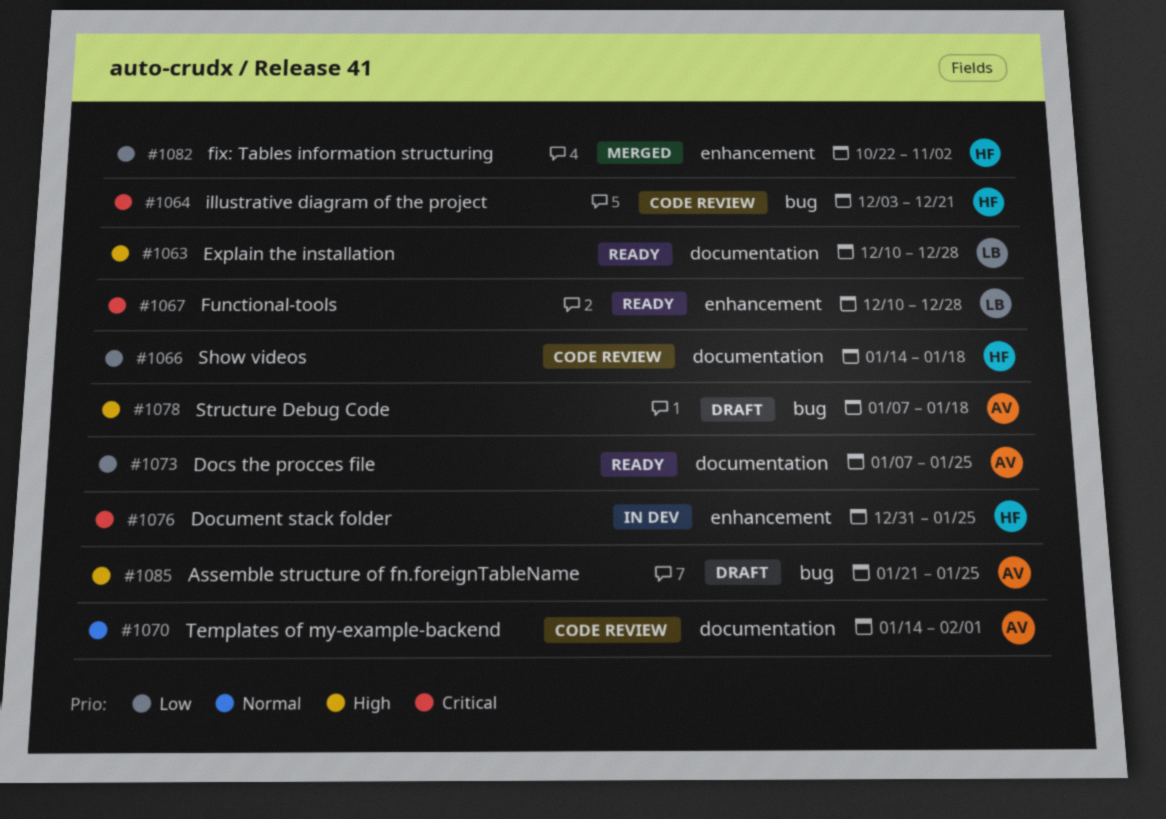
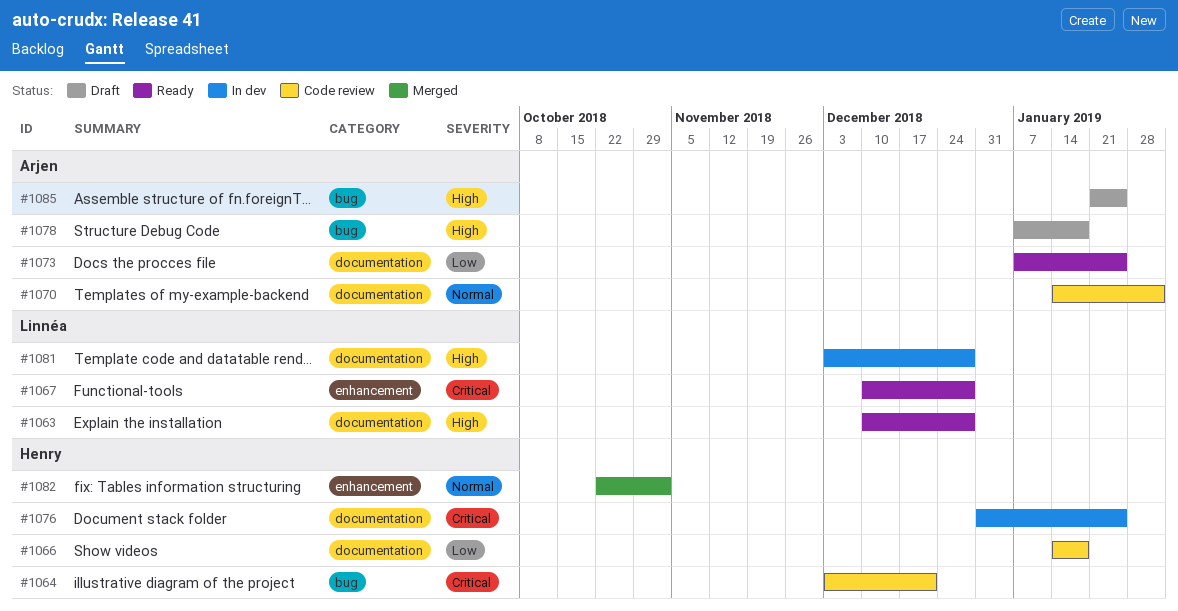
#1076, label: enhancement -> documentation
#1081: none -> present
#1082, priority: Low -> Normal

